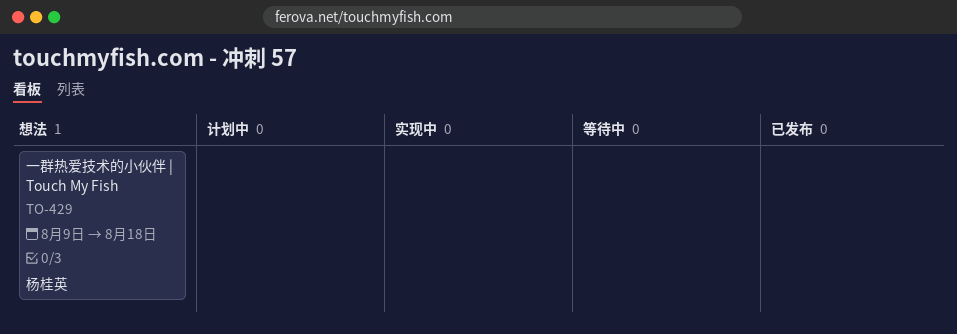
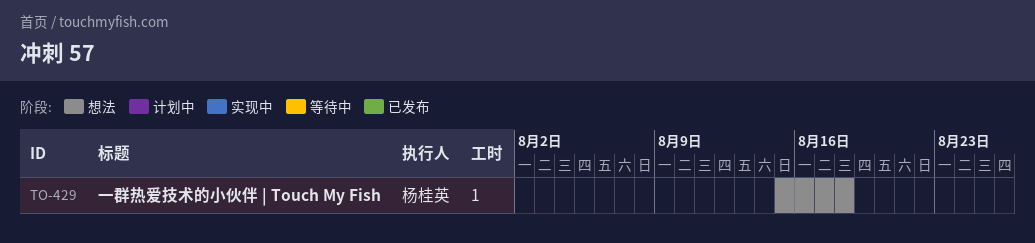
TO-429, start: Aug 9 -> Aug 15

